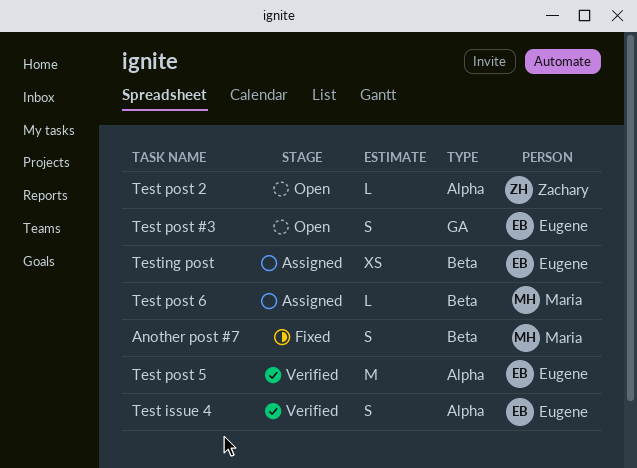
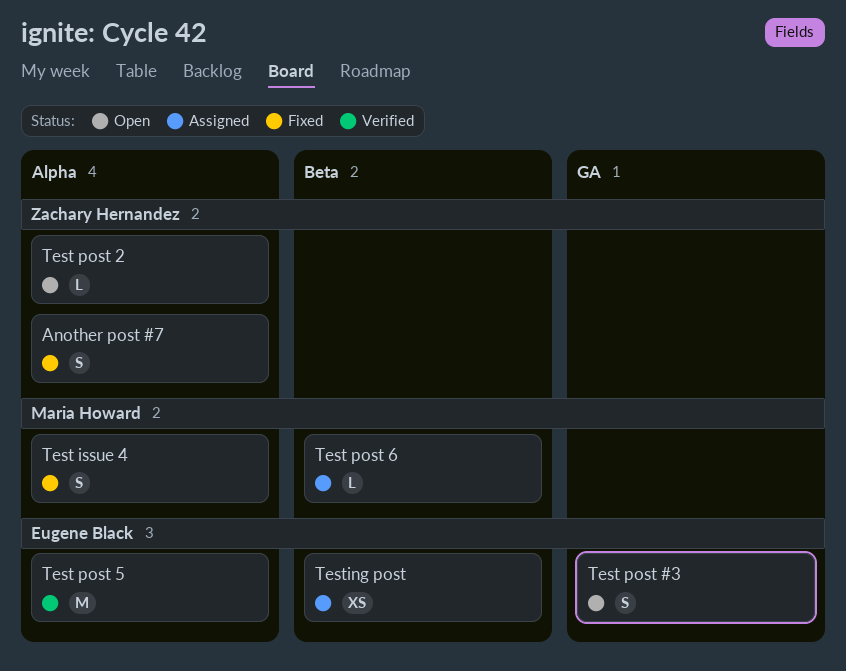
Another post #7, owner: Maria Howard -> Zachary Hernandez
Another post #7, label: Beta -> Alpha
Test issue 4, status: Verified -> Fixed
Test issue 4, owner: Eugene Black -> Maria Howard

